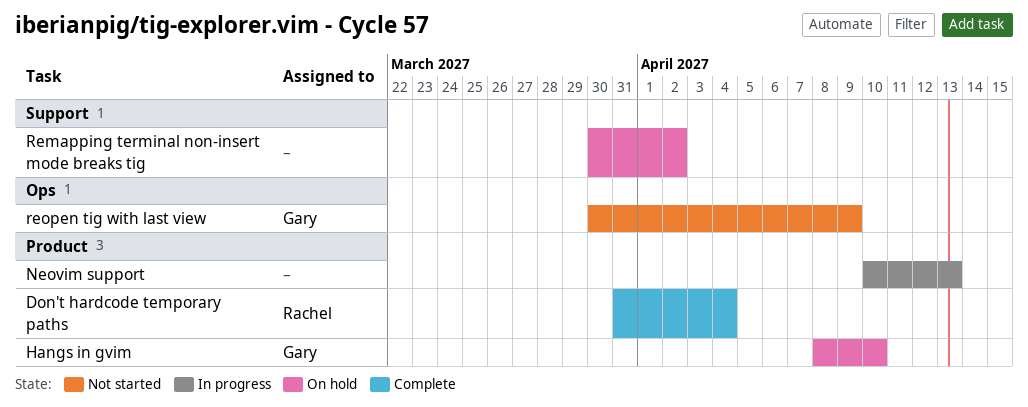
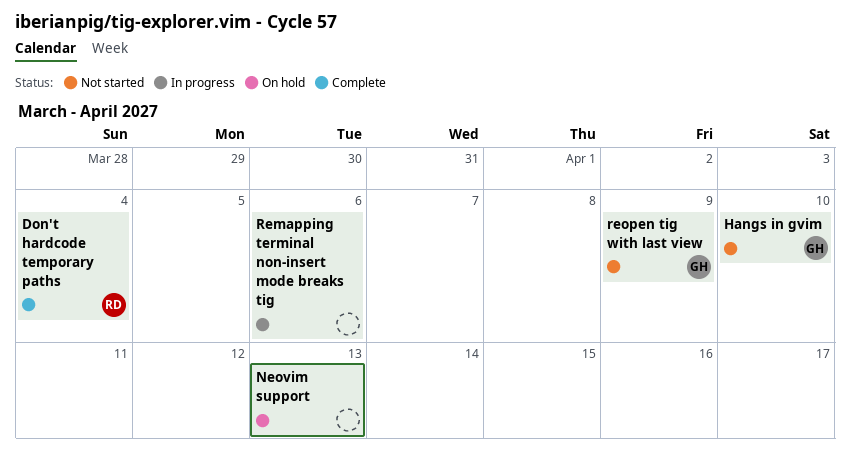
Hangs in gvim, status: On hold -> Not started
Neovim support, status: In progress -> On hold
Remapping terminal non-insert mode breaks tig, status: On hold -> In progress
Remapping terminal non-insert mode breaks tig, due: Apr 2 -> Apr 6

